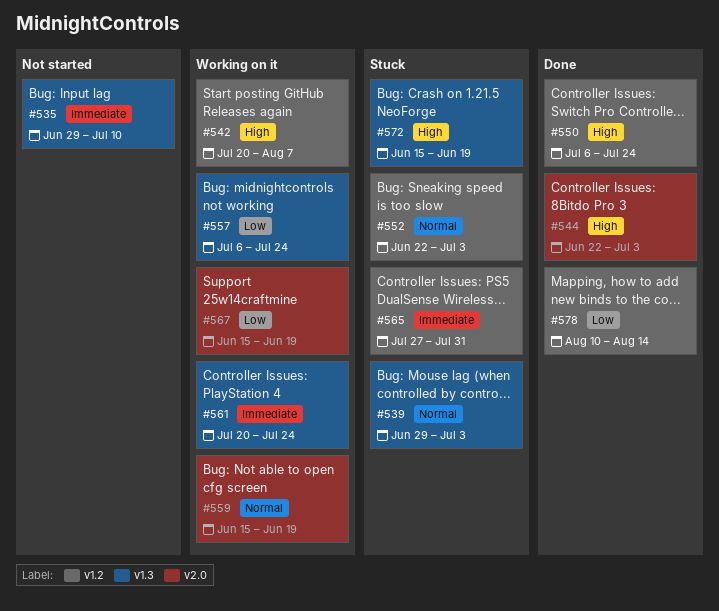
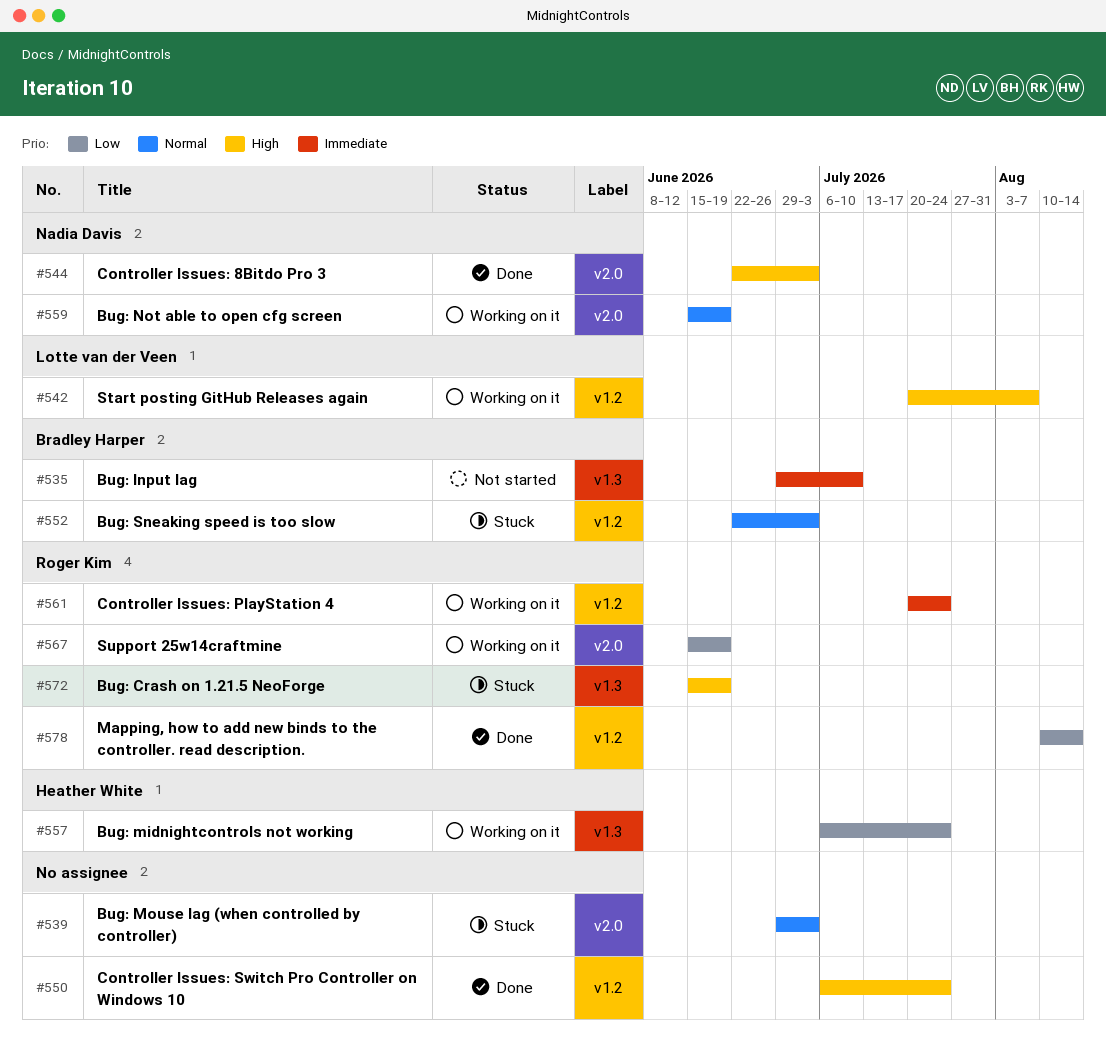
#539, label: v1.3 -> v2.0
#561, label: v1.3 -> v1.2
#565: present -> none

